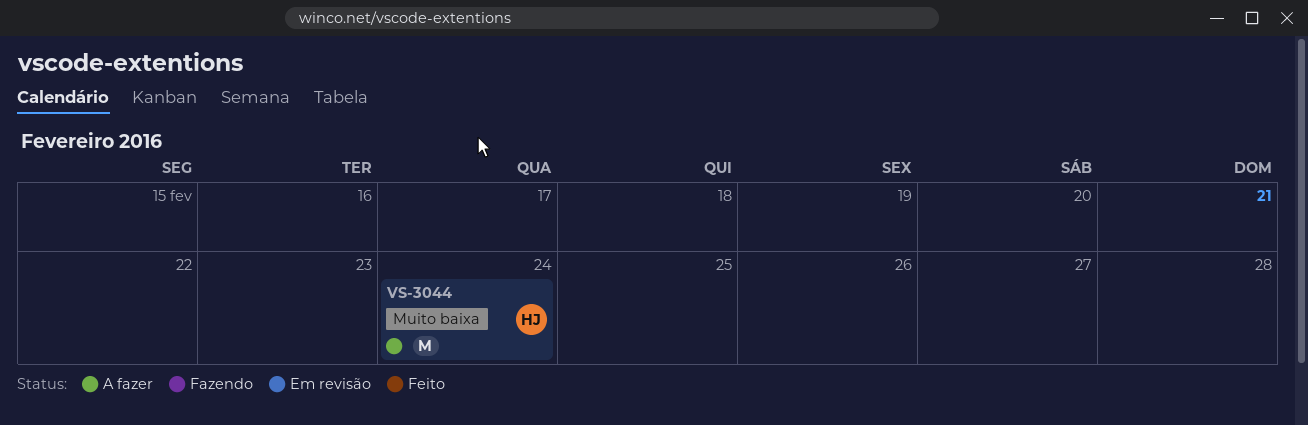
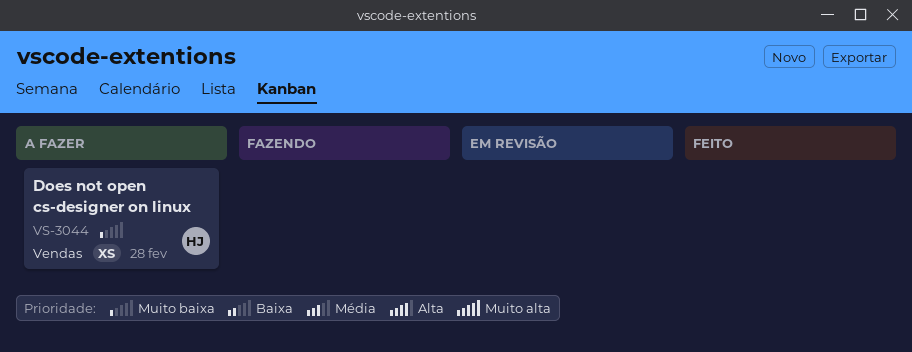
VS-3044, estimate: M -> XS
VS-3044, due: Feb 24 -> Feb 28

